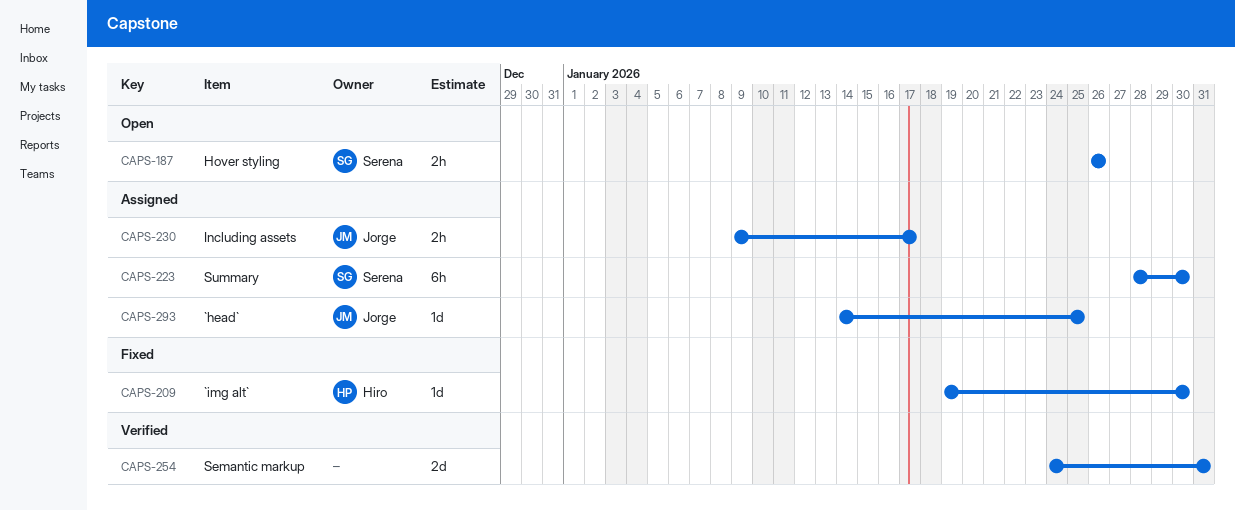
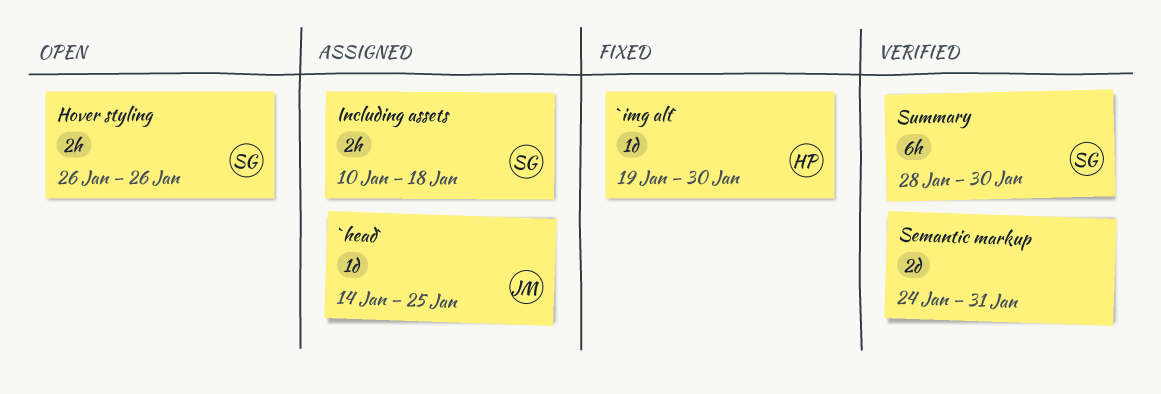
Including assets, owner: Jorge -> Serena
Including assets, start: Jan 9 -> Jan 10
Including assets, due: Jan 17 -> Jan 18
Summary, status: Assigned -> Verified

